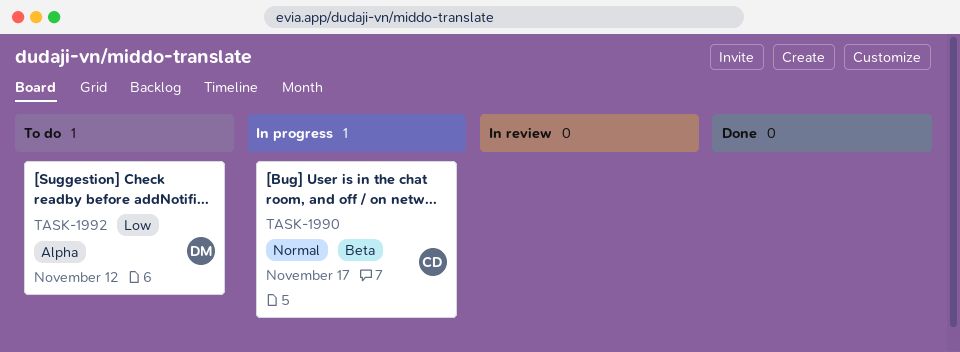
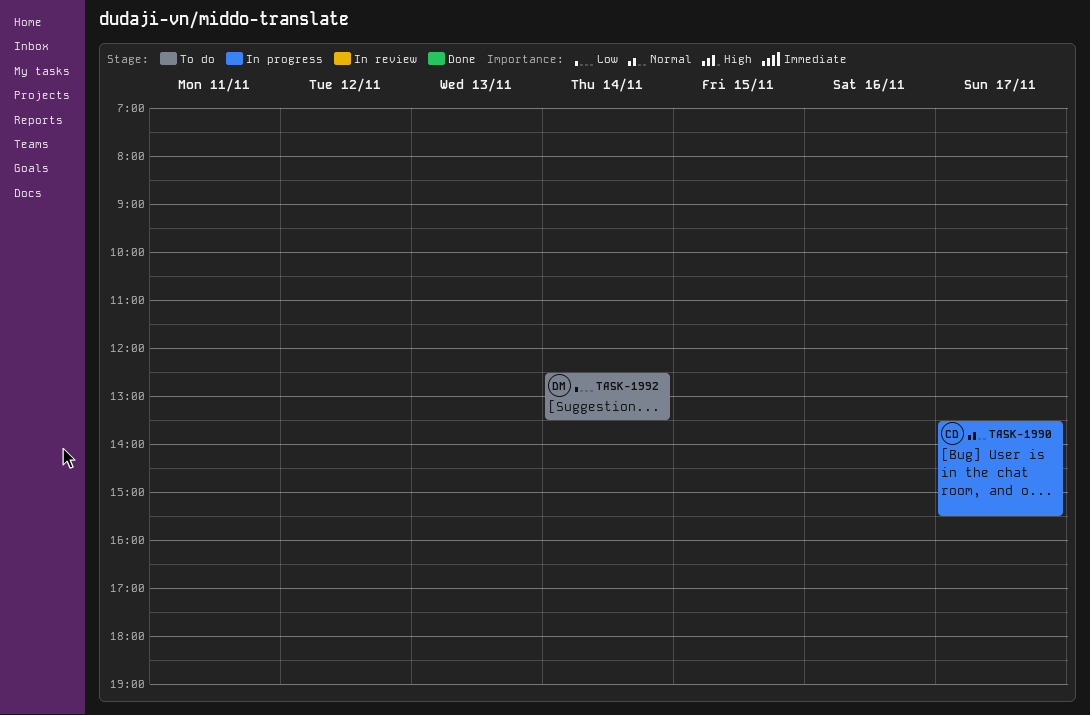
TASK-1992, day: Nov 12 -> Nov 14

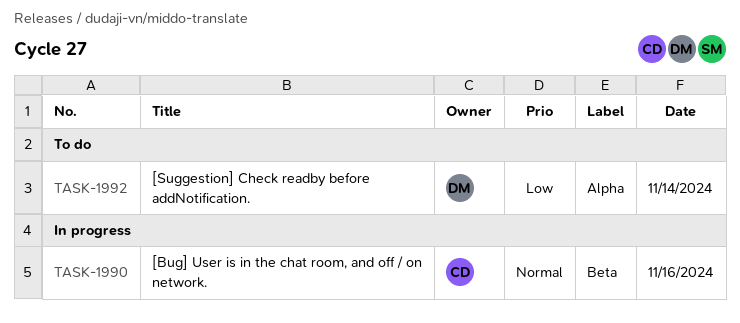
TASK-1990, day: Nov 17 -> Nov 16

